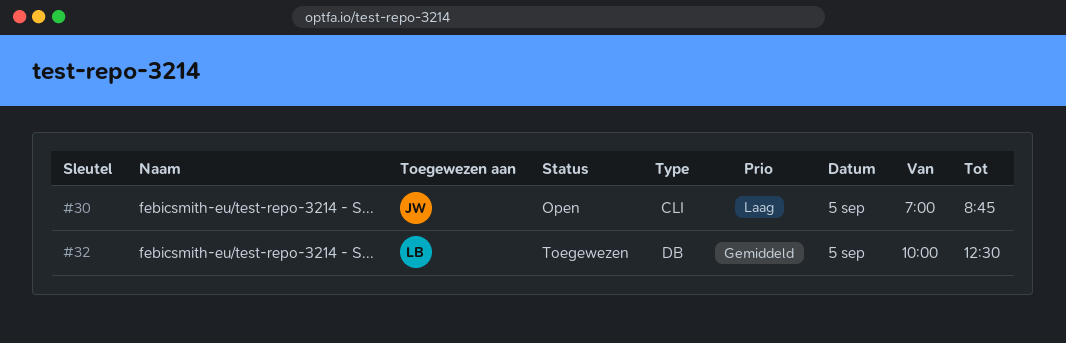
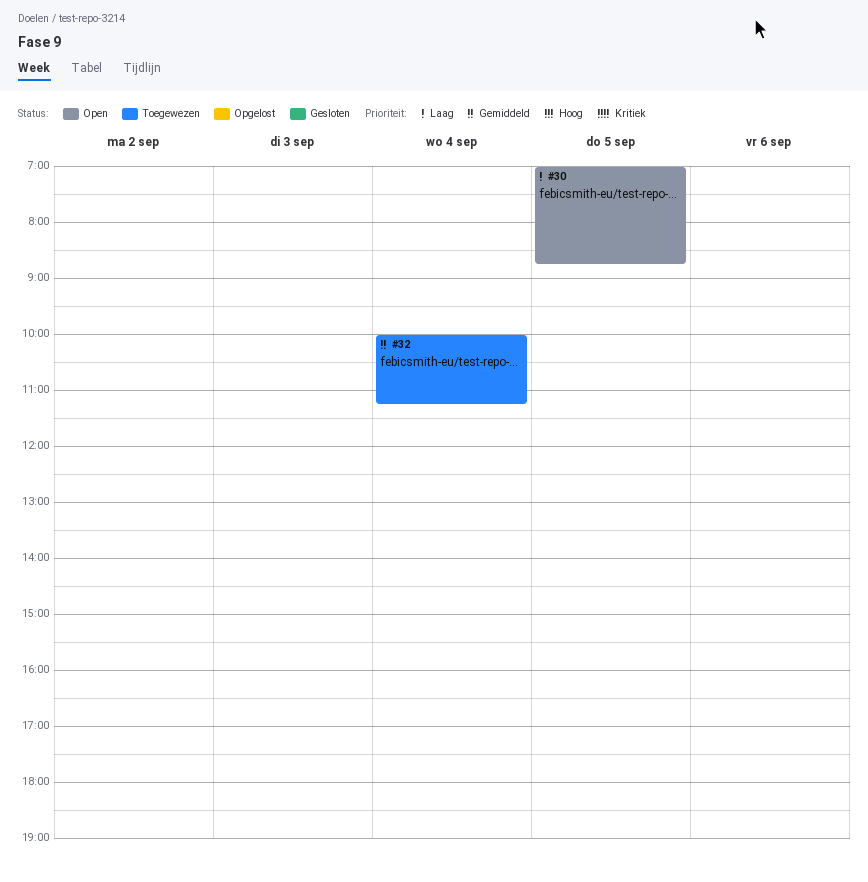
#32, day: Sep 5 -> Sep 4
#32, ends: 12:30 -> 11:15

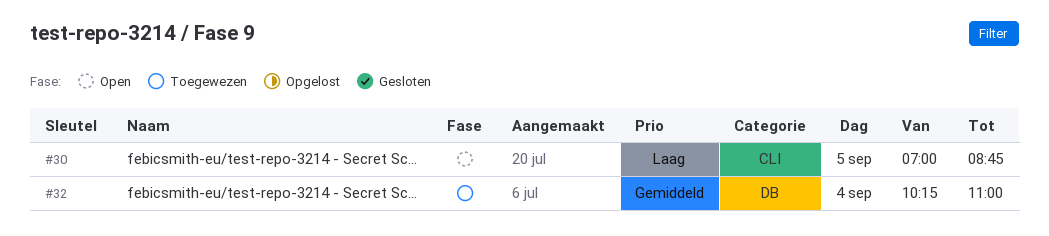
#32, begins: 10:00 -> 10:15
#32, ends: 11:15 -> 11:00

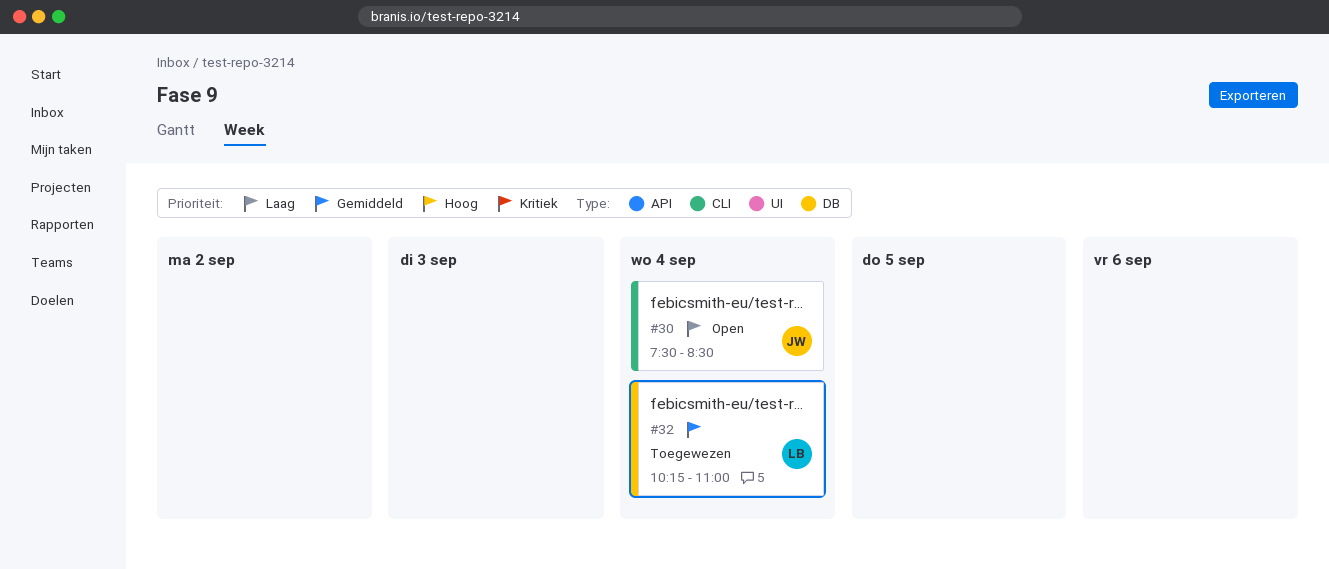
#30, day: Sep 5 -> Sep 4
#30, begins: 07:00 -> 07:30
#30, ends: 08:45 -> 08:30

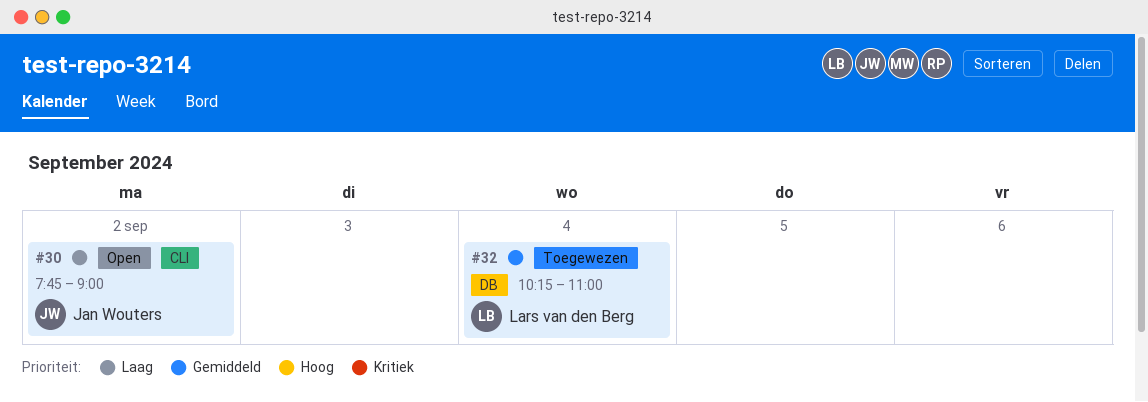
#30, day: Sep 4 -> Sep 2
#30, begins: 07:30 -> 07:45
#30, ends: 08:30 -> 09:00

